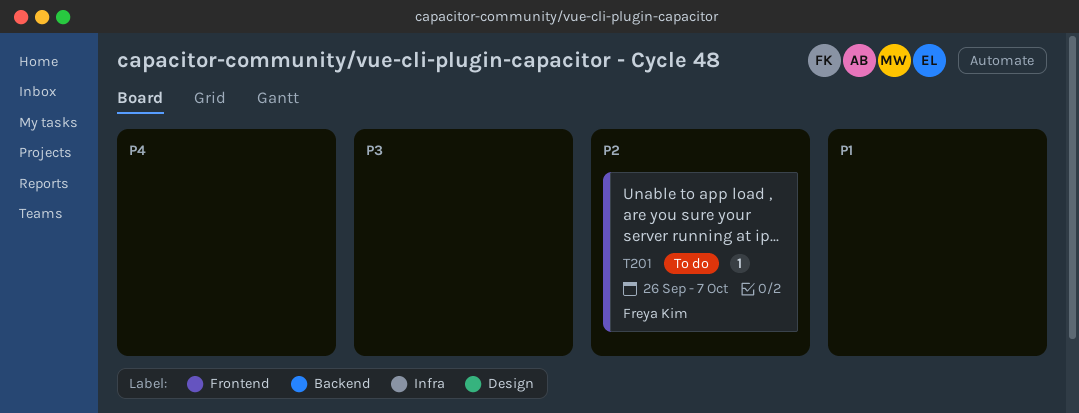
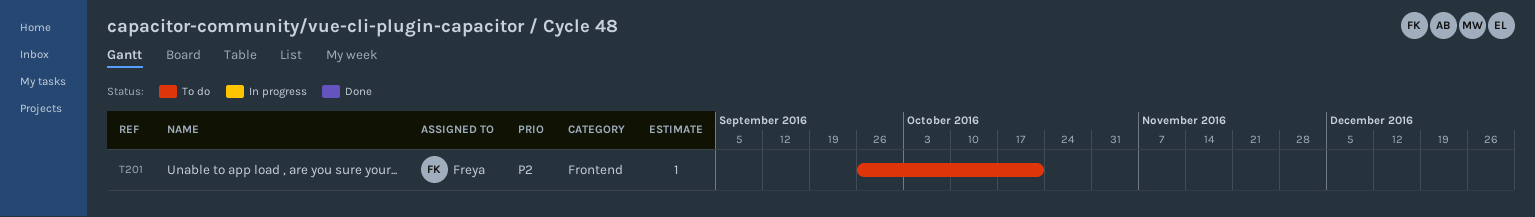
T201, due: Oct 7 -> Oct 21

